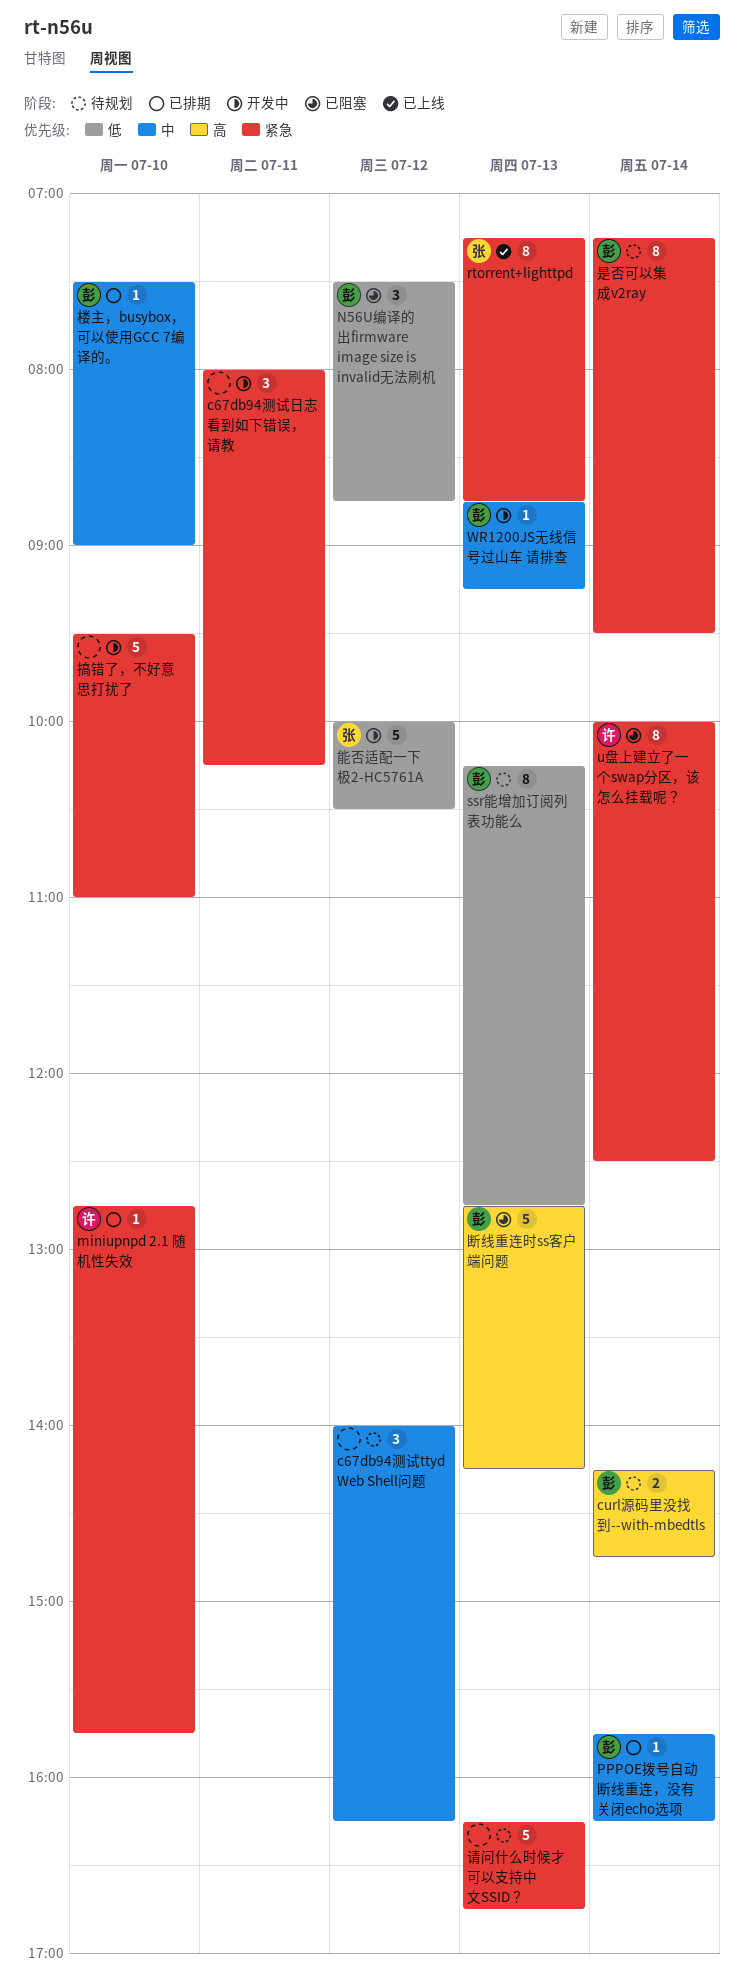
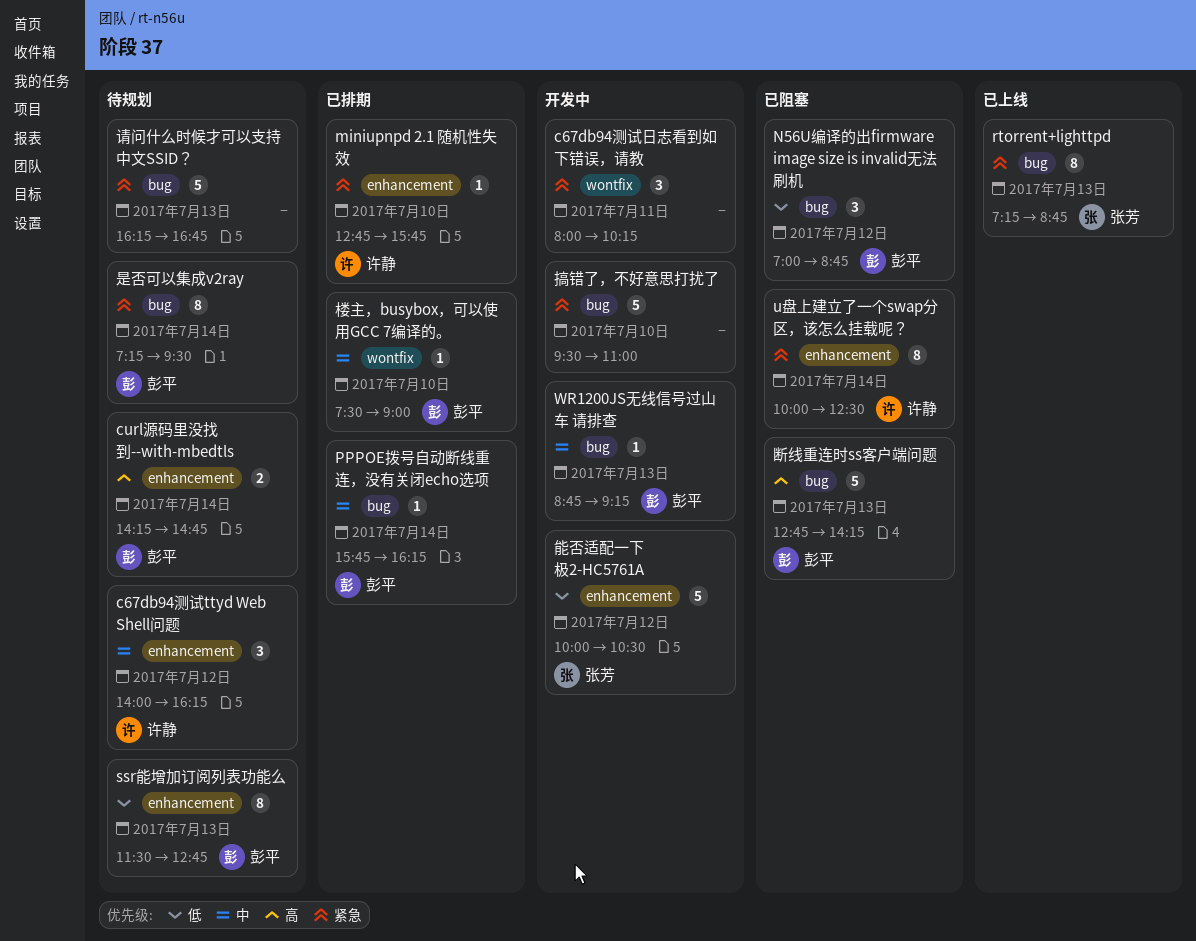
c67db94测试ttyd Web Shell问题, owner: none -> 许静
N56U编译的出firmware image size is invalid无法刷机, begins: 07:30 -> 07:00
ssr能增加订阅列表功能么, begins: 10:15 -> 11:30

